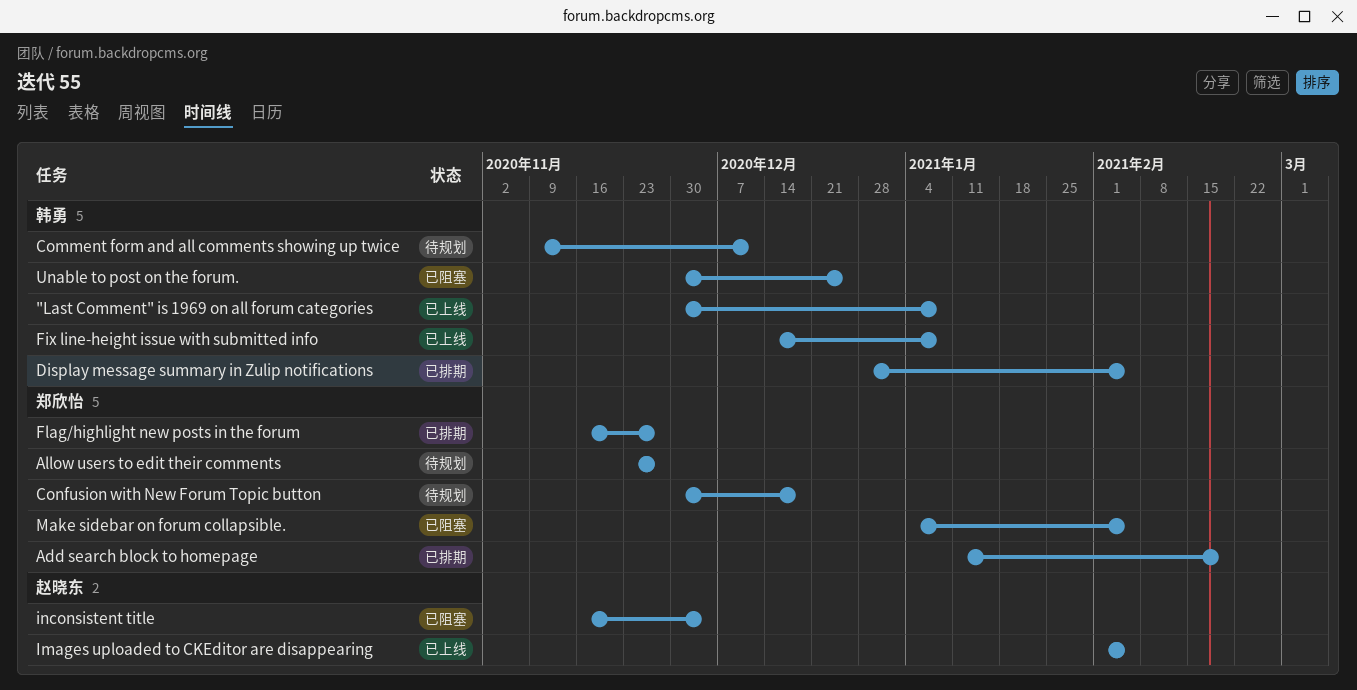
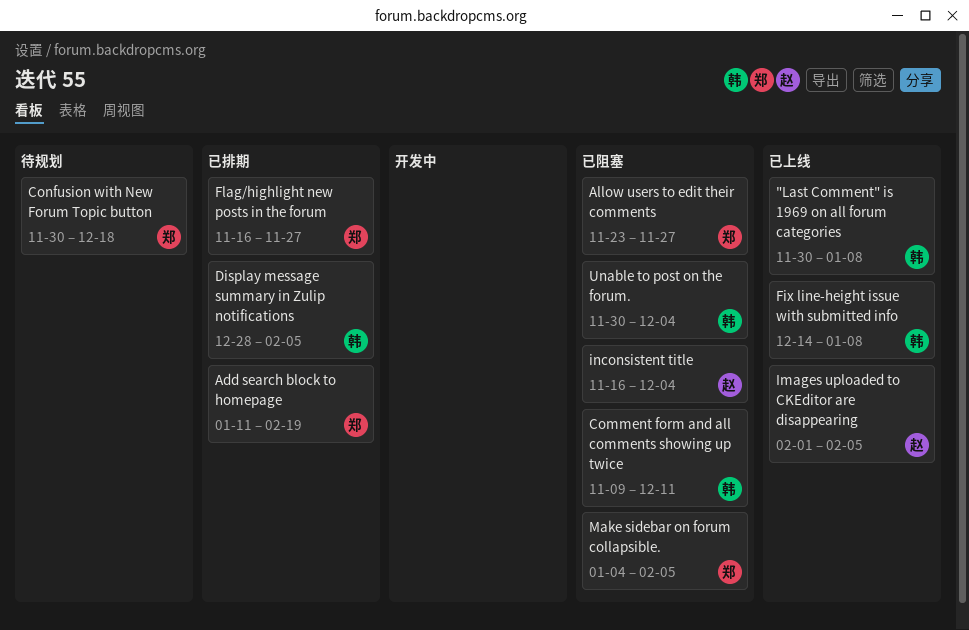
Allow users to edit their comments, status: 待规划 -> 已阻塞
Comment form and all comments showing up twice, status: 待规划 -> 已阻塞
Unable to post on the forum., due: Dec 25 -> Dec 4

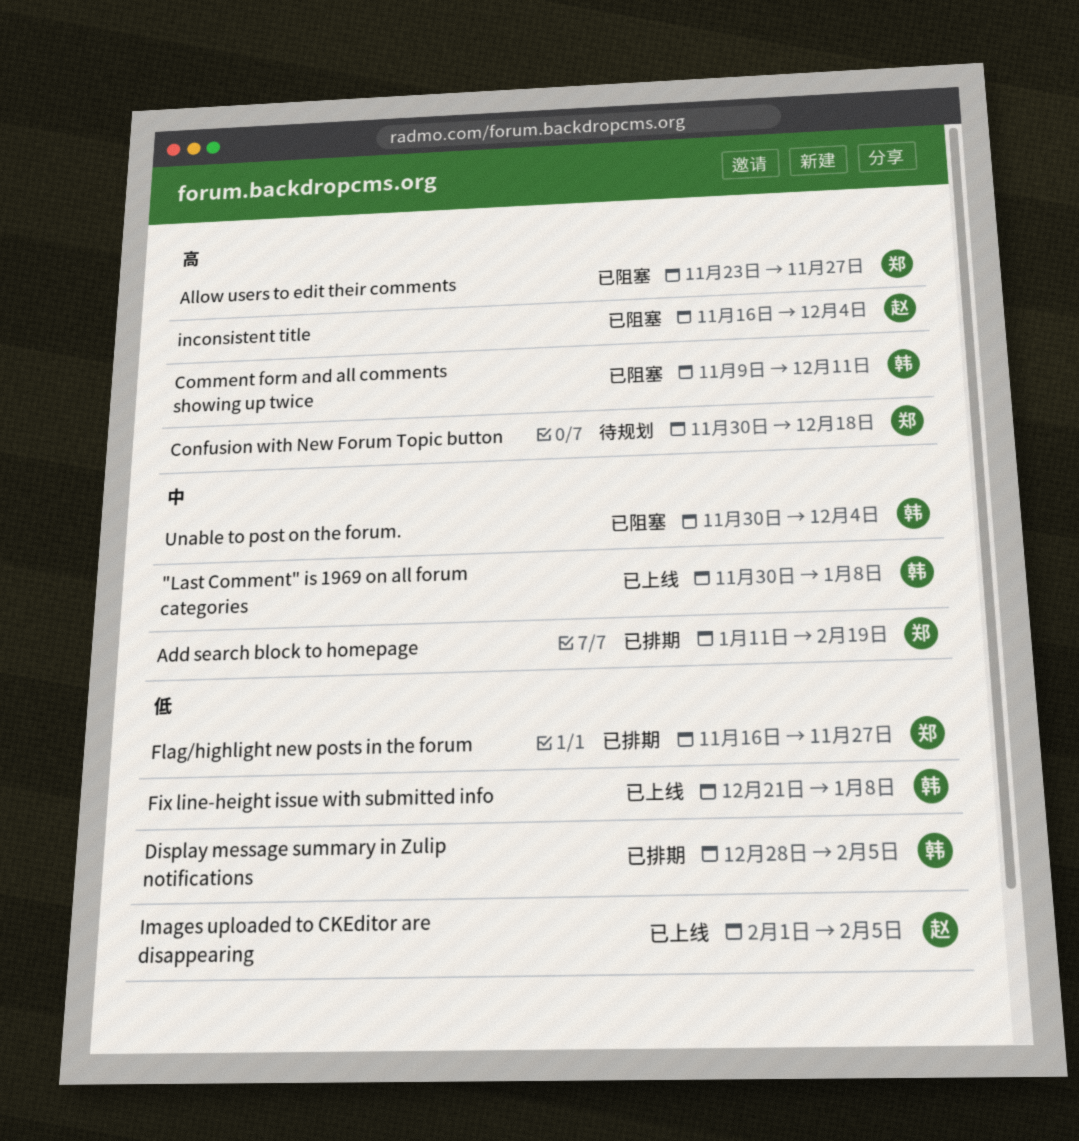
Fix line-height issue with submitted info, start: Dec 14 -> Dec 21
Make sidebar on forum collapsible.: present -> none

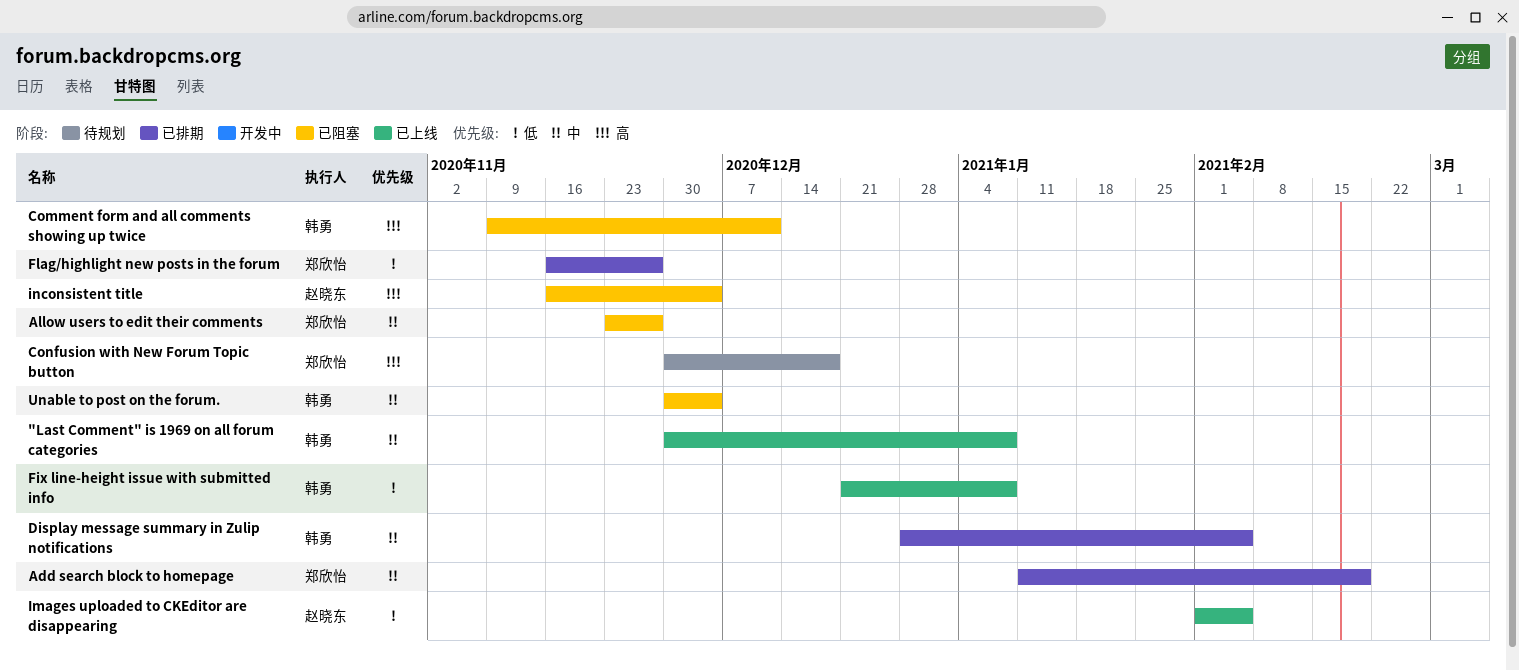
Allow users to edit their comments, priority: 高 -> 中
Display message summary in Zulip notifications, priority: 低 -> 中

